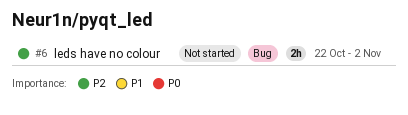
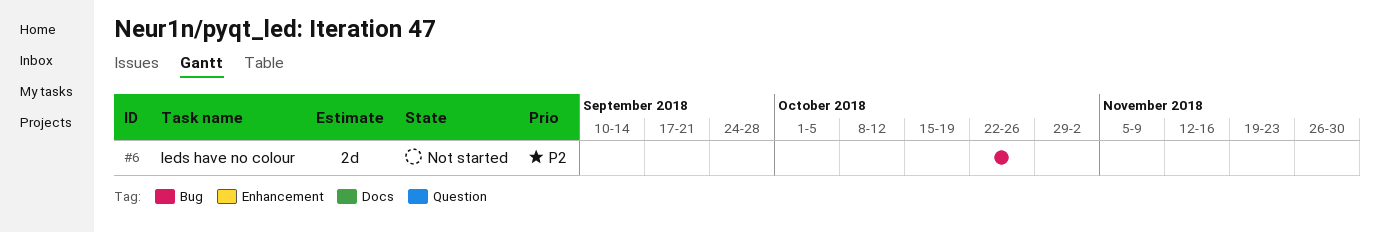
#6, estimate: 2h -> 2d
#6, due: Nov 2 -> Oct 26

